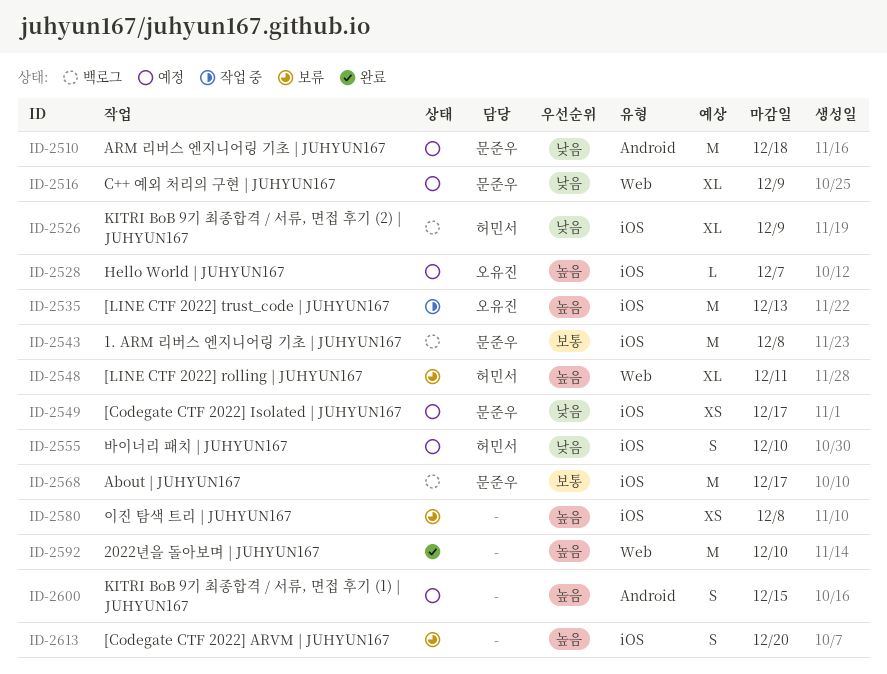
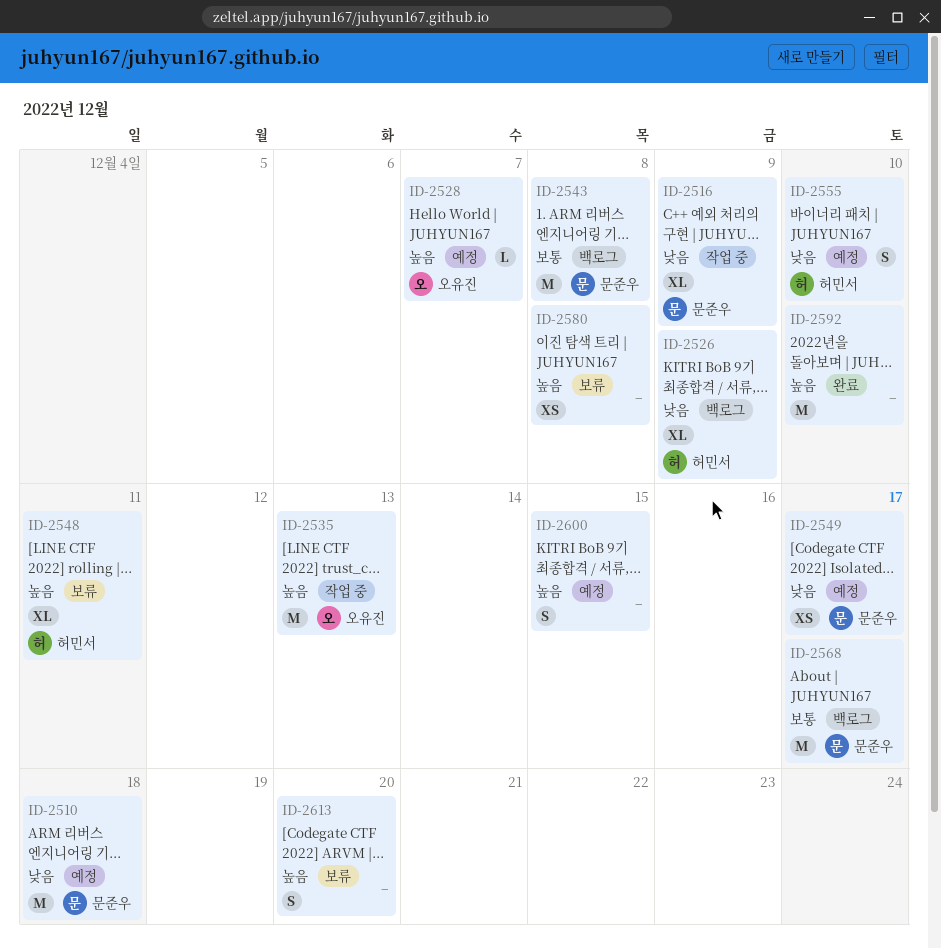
ID-2516, status: 예정 -> 작업 중

